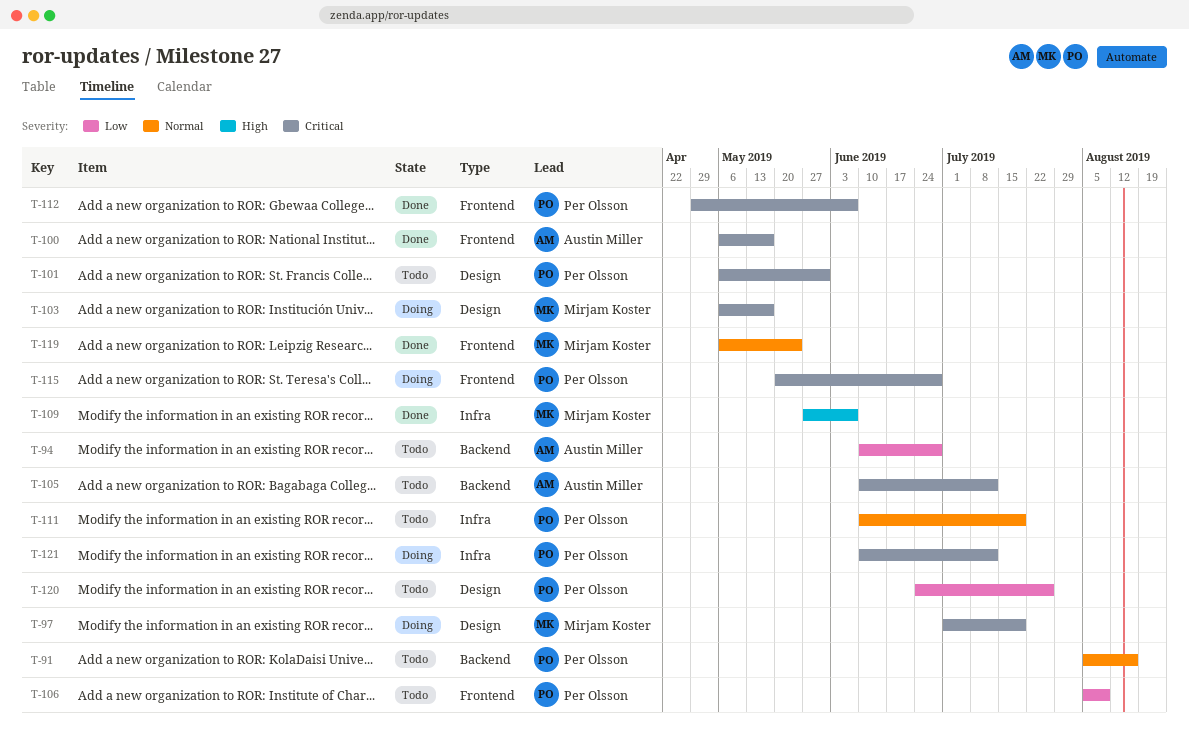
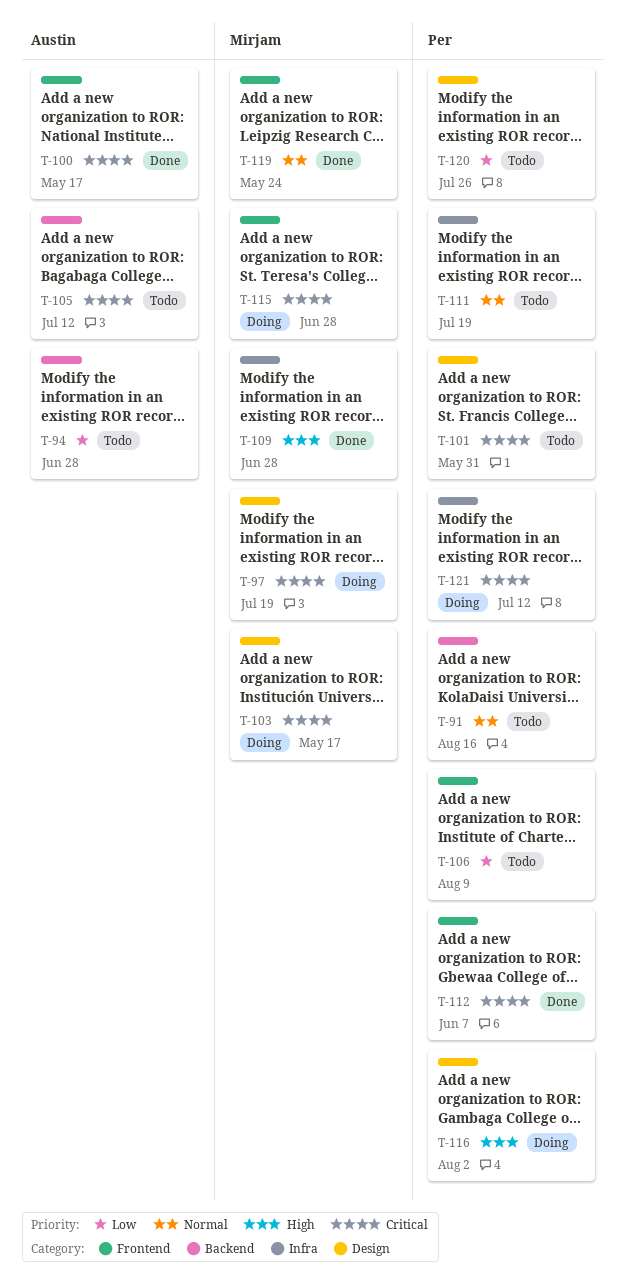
T-109, due: Jun 7 -> Jun 28
T-115, owner: Per Olsson -> Mirjam Koster
T-116: none -> present

